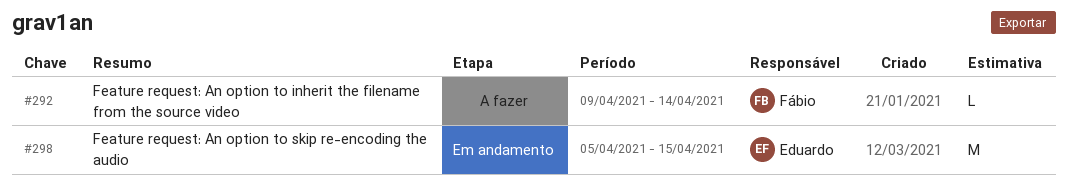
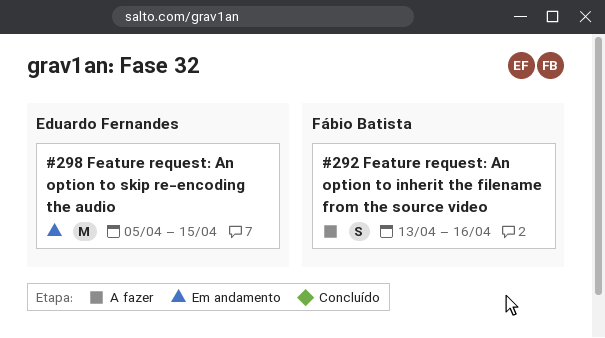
#292, estimate: L -> S
#292, start: Apr 9 -> Apr 13
#292, due: Apr 14 -> Apr 16

